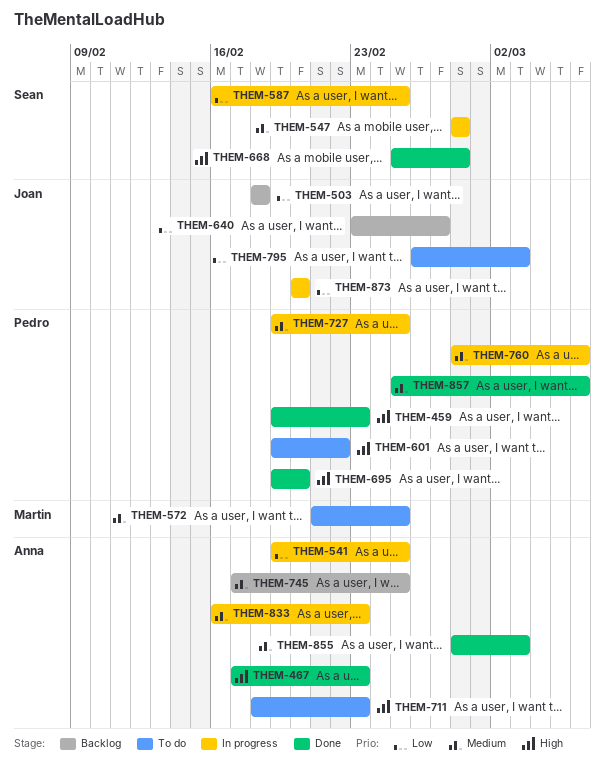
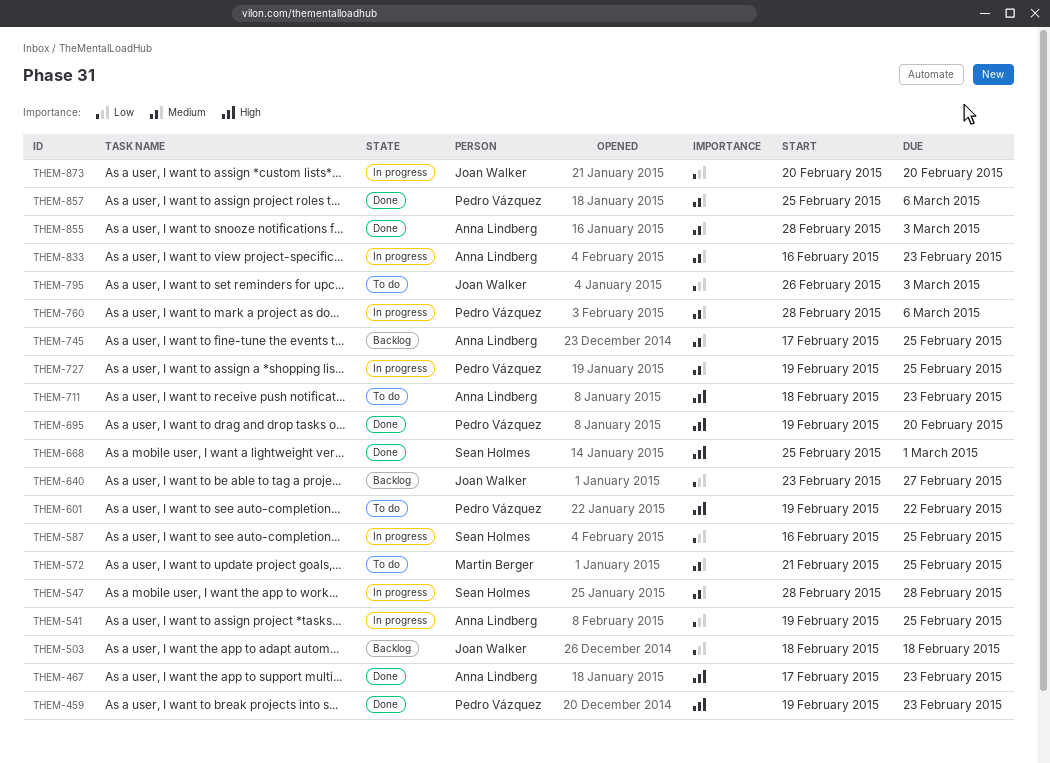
THEM-668, due: Feb 28 -> Mar 1

